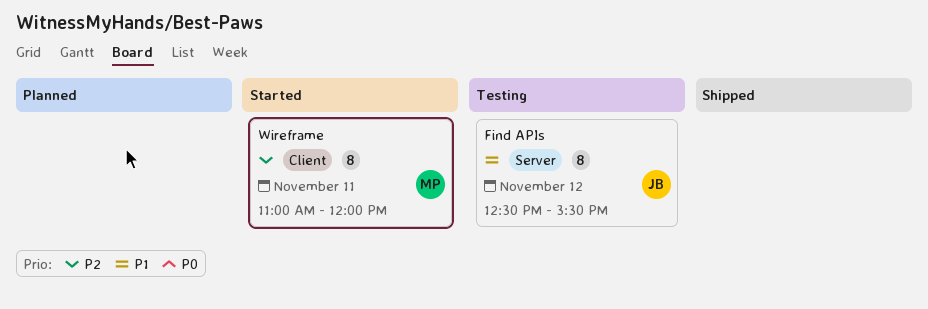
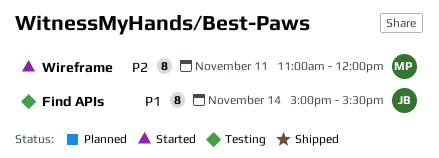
Find APIs, day: Nov 12 -> Nov 14
Find APIs, begins: 12:30 -> 15:00

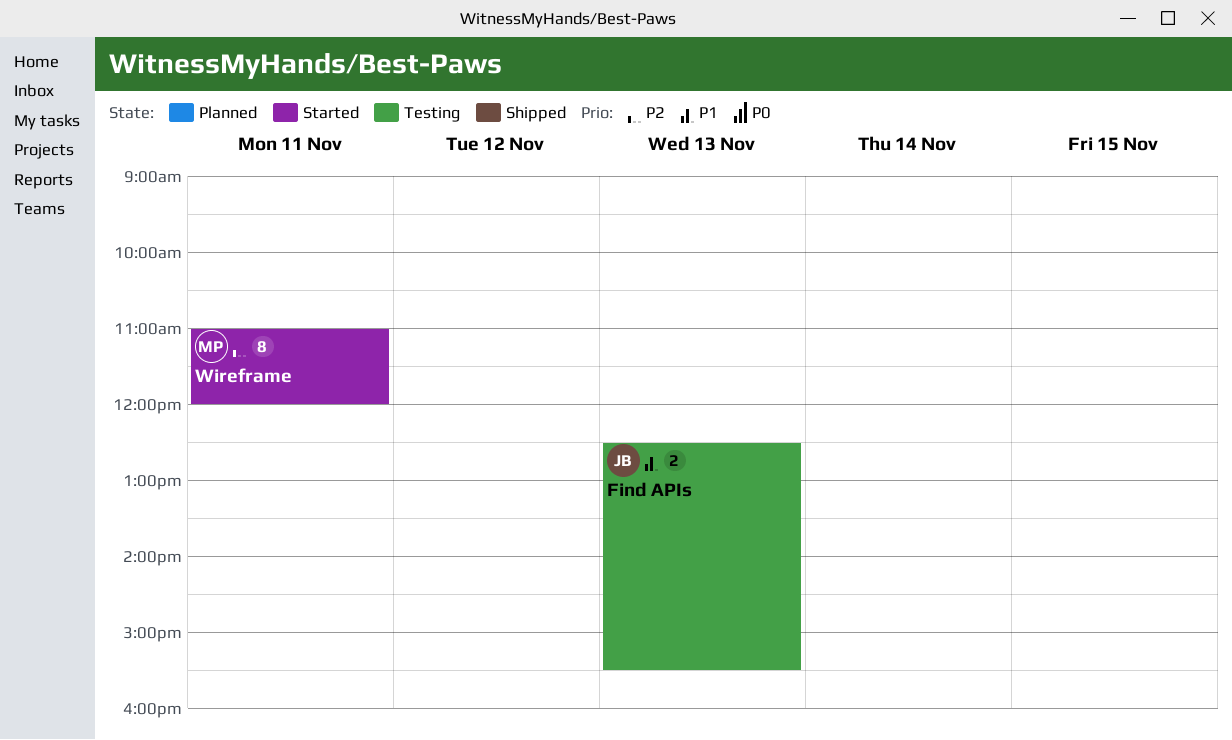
Find APIs, estimate: 8 -> 2
Find APIs, day: Nov 14 -> Nov 13
Find APIs, begins: 15:00 -> 12:30

